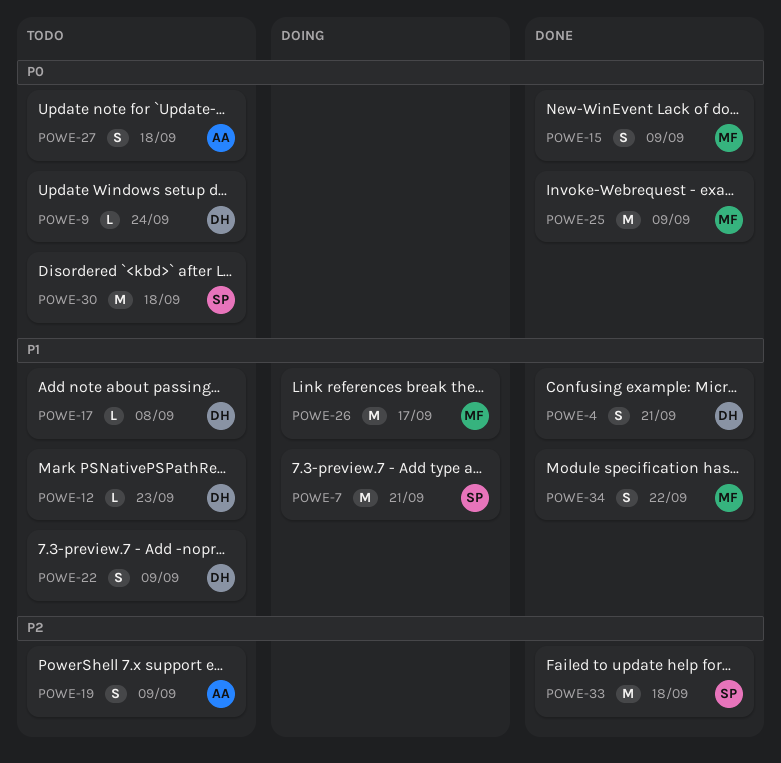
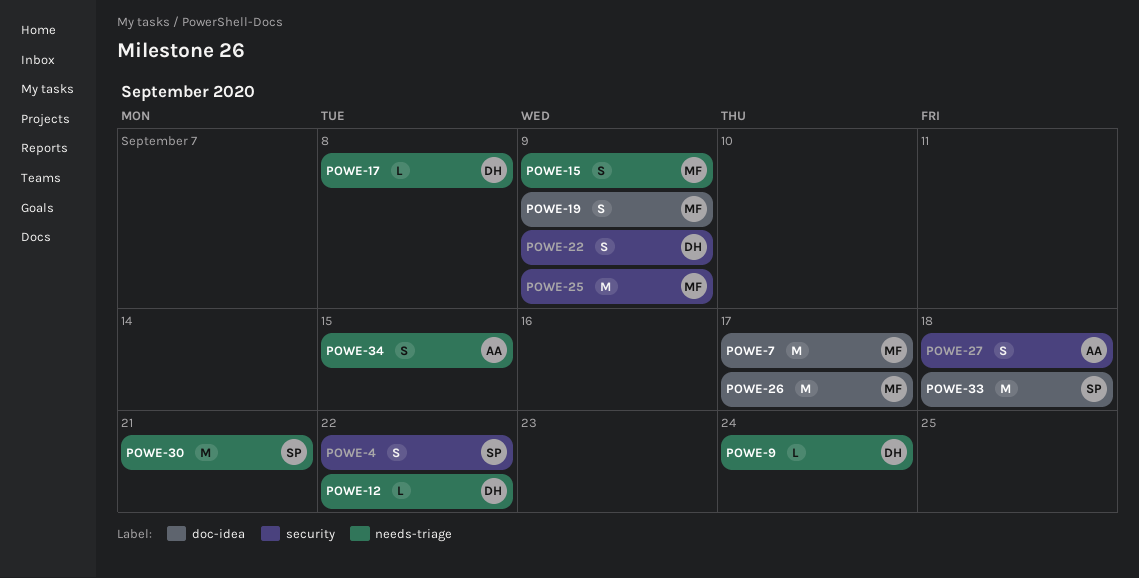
POWE-4, owner: DH -> SP
POWE-4, due: Sep 21 -> Sep 22
POWE-7, owner: SP -> MF
POWE-7, due: Sep 21 -> Sep 17
POWE-12, due: Sep 23 -> Sep 22
POWE-19, owner: AA -> MF
POWE-30, due: Sep 18 -> Sep 21
POWE-34, owner: MF -> AA
POWE-34, due: Sep 22 -> Sep 15

